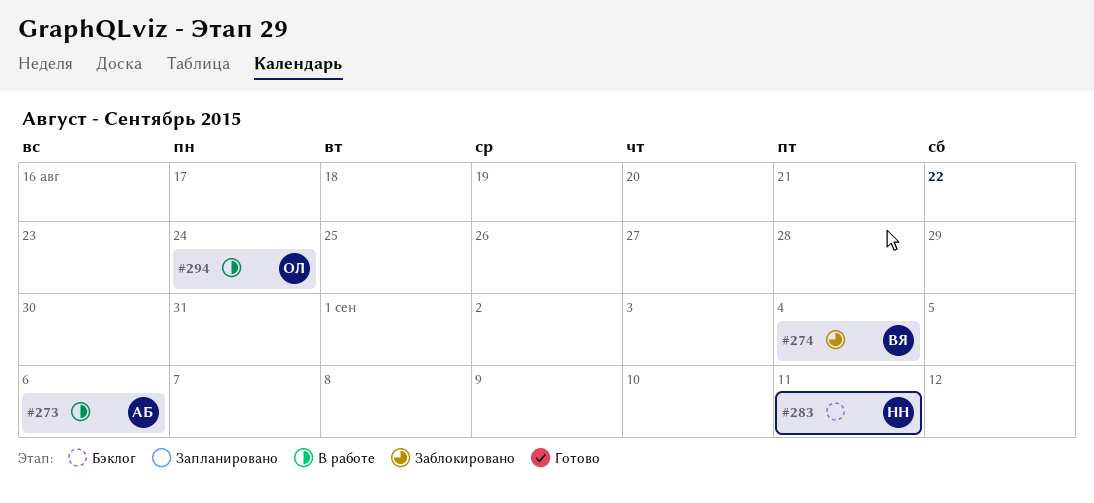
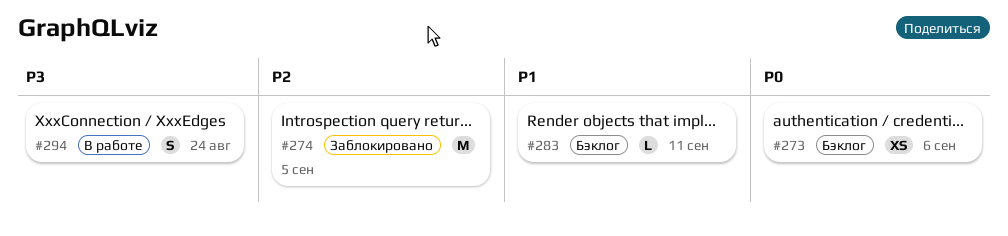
#273, status: В работе -> Бэклог
#274, due: Sep 4 -> Sep 5

